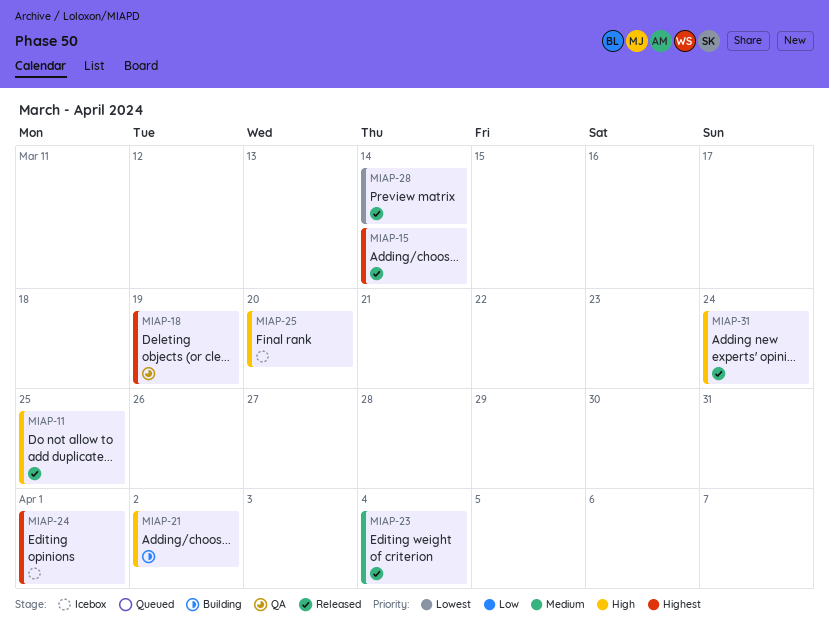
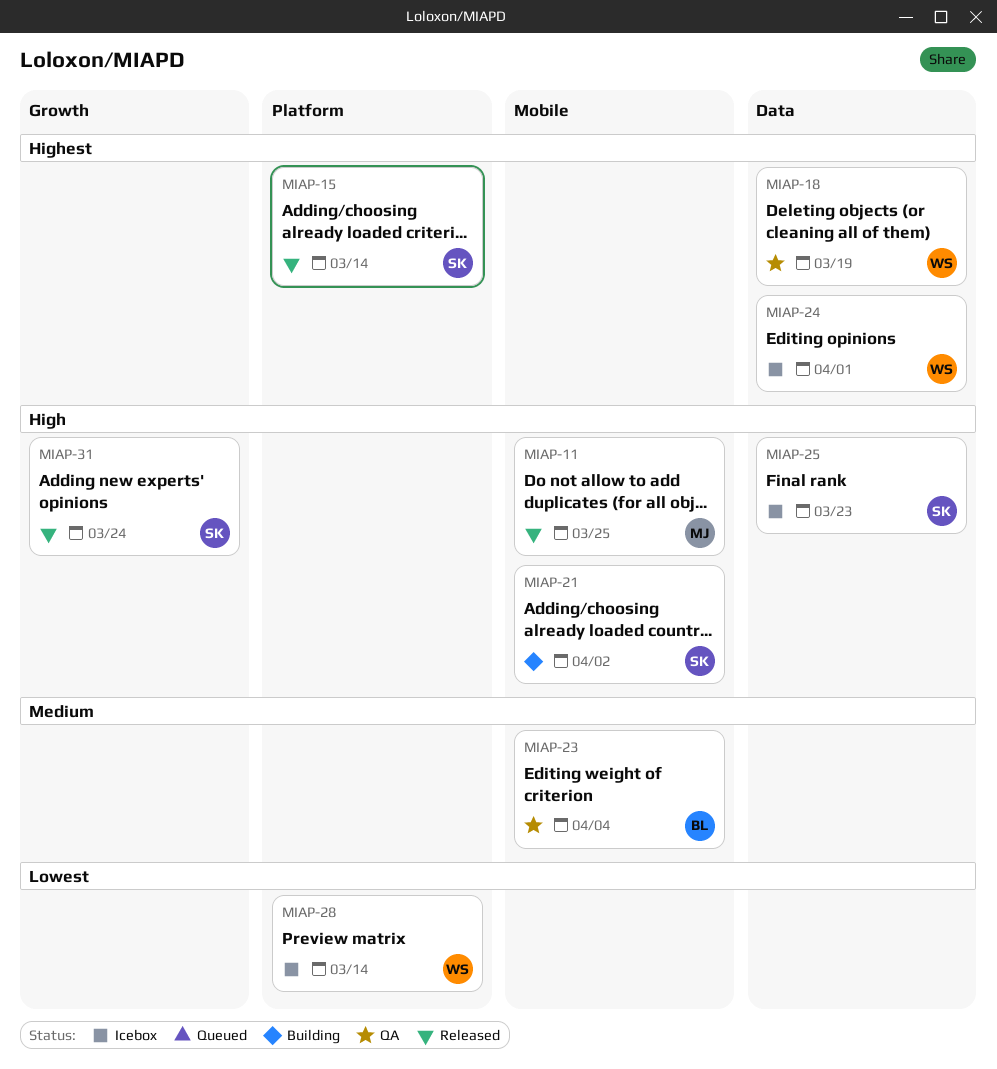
MIAP-23, status: Released -> QA
MIAP-25, due: Mar 20 -> Mar 23
MIAP-28, status: Released -> Icebox

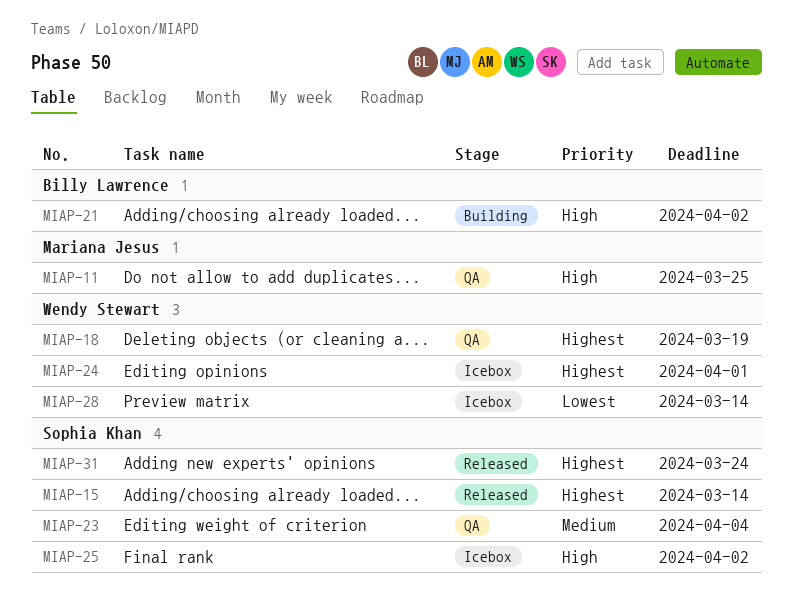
MIAP-11, status: Released -> QA
MIAP-21, owner: Sophia Khan -> Billy Lawrence
MIAP-23, owner: Billy Lawrence -> Sophia Khan
MIAP-25, due: Mar 23 -> Apr 2
MIAP-31, priority: High -> Highest

